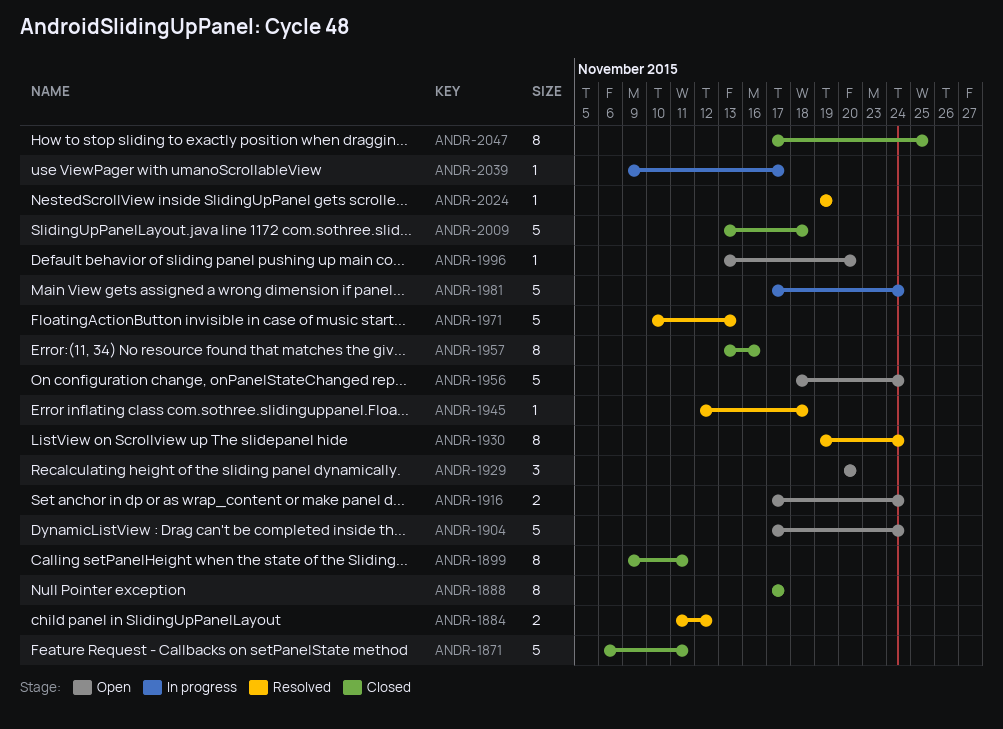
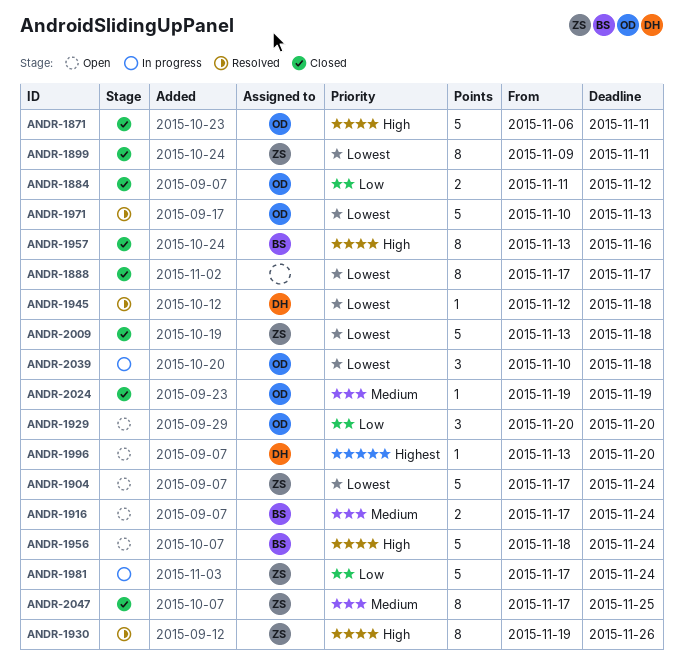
ANDR-1884, status: Resolved -> Closed
ANDR-1930, due: Nov 24 -> Nov 26
ANDR-2024, status: Resolved -> Closed
ANDR-2039, estimate: 1 -> 3
ANDR-2039, start: Nov 9 -> Nov 10
ANDR-2039, due: Nov 17 -> Nov 18

